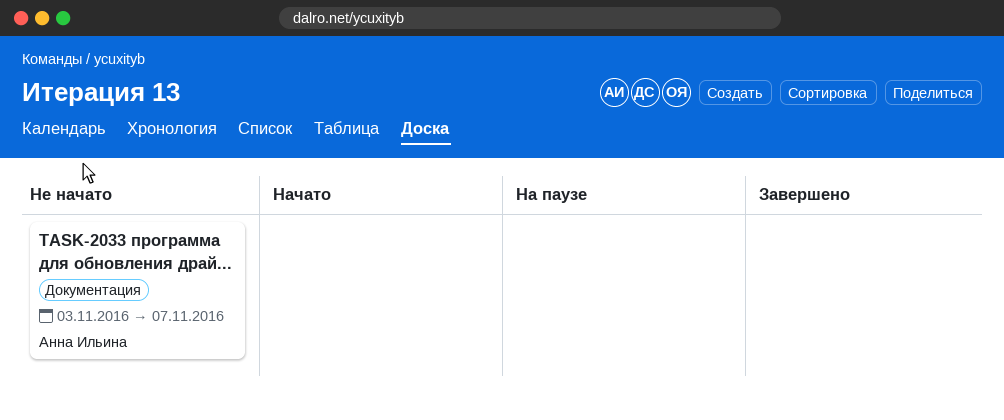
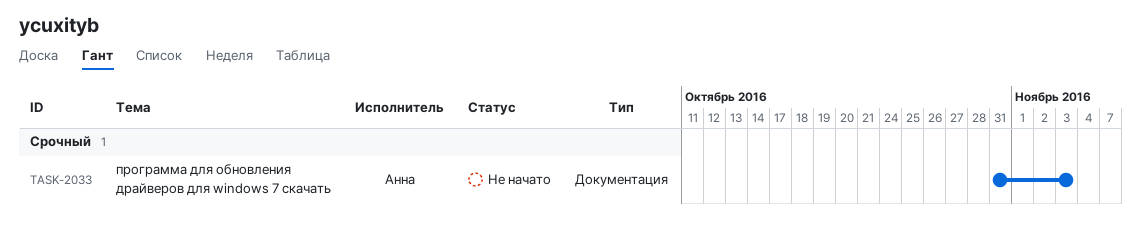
TASK-2033, start: Nov 3 -> Oct 31
TASK-2033, due: Nov 7 -> Nov 3

